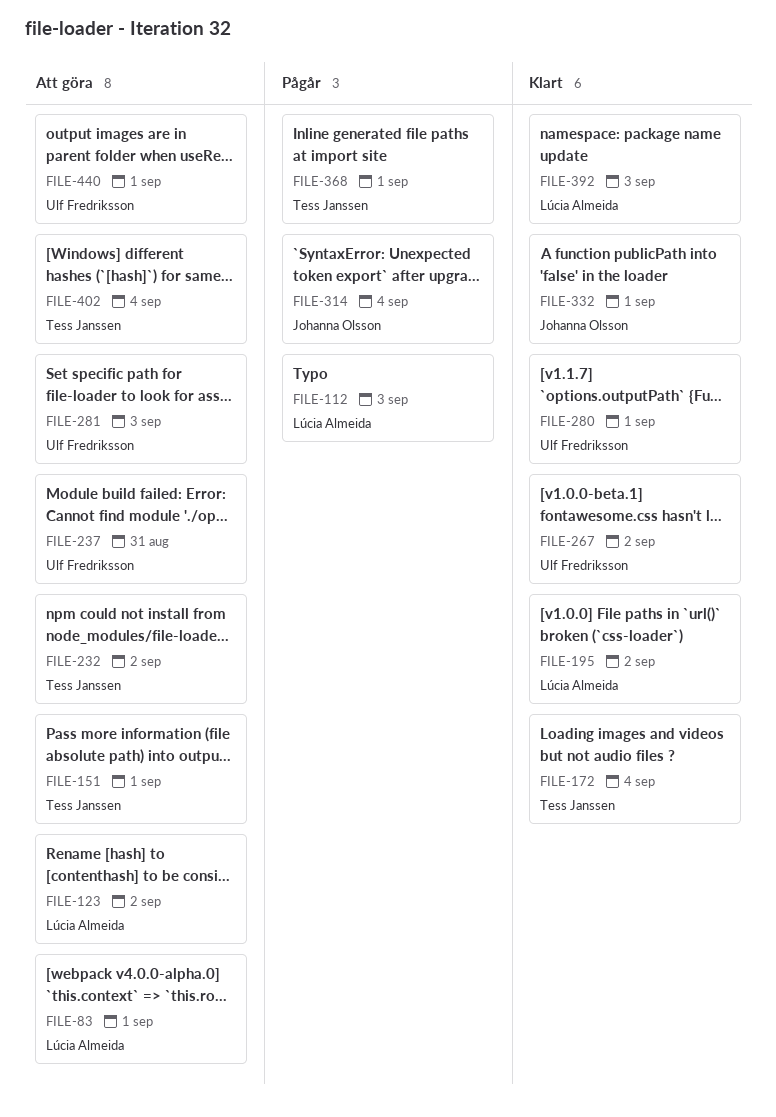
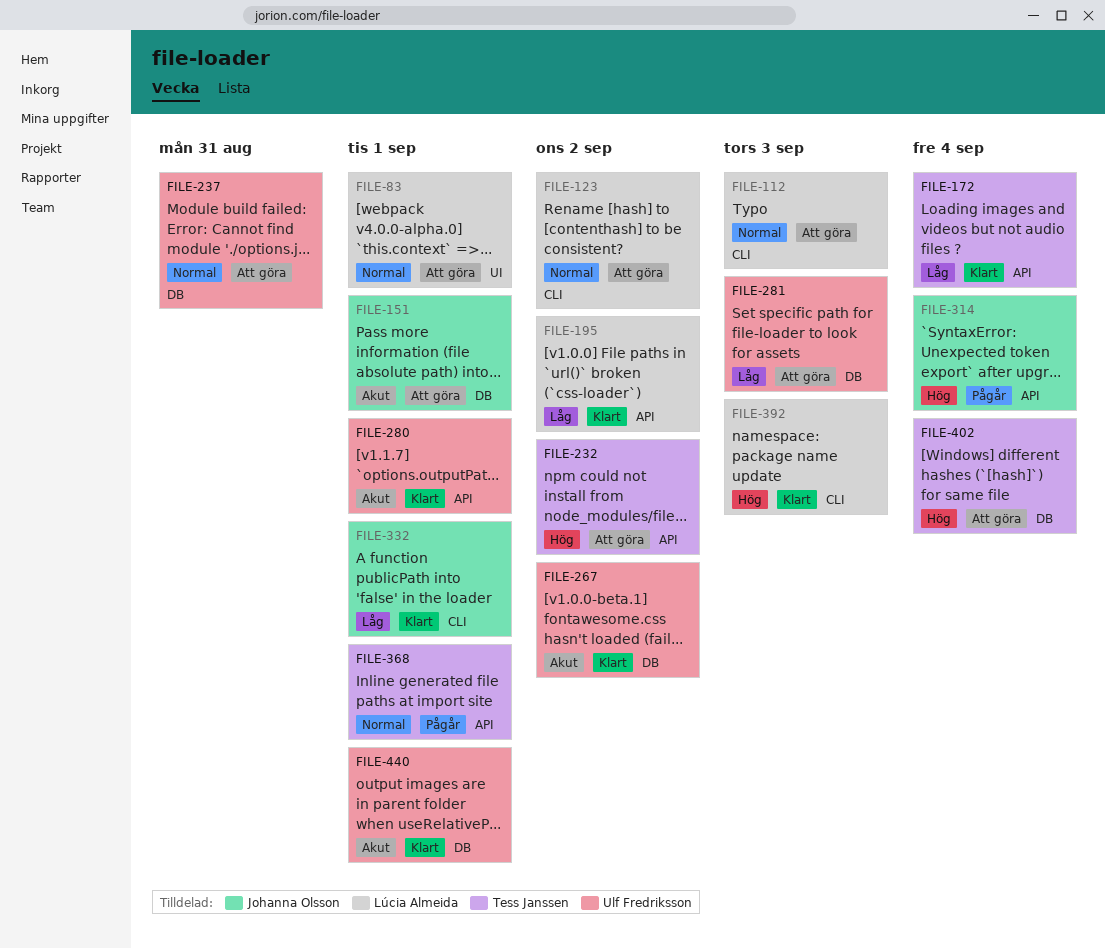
FILE-112, status: Pågår -> Att göra
FILE-151, owner: Tess Janssen -> Johanna Olsson
FILE-440, status: Att göra -> Klart

